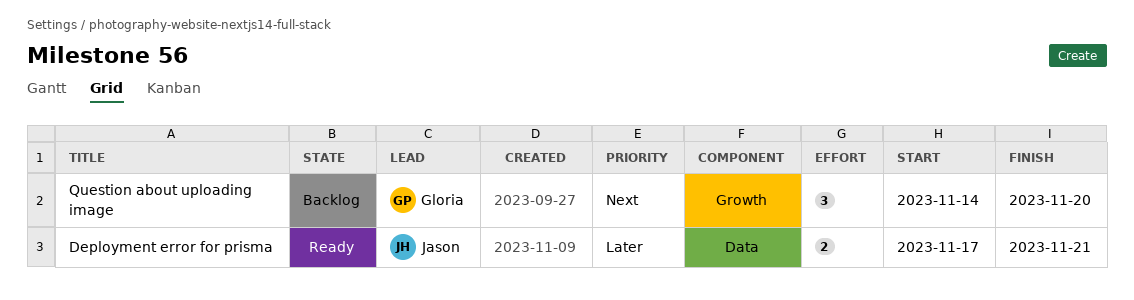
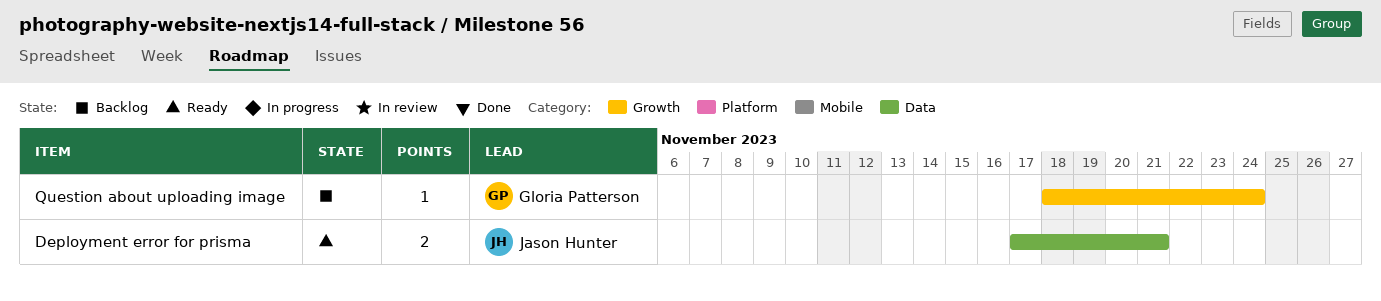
Question about uploading image, estimate: 3 -> 1
Question about uploading image, start: Nov 14 -> Nov 18
Question about uploading image, due: Nov 20 -> Nov 24

